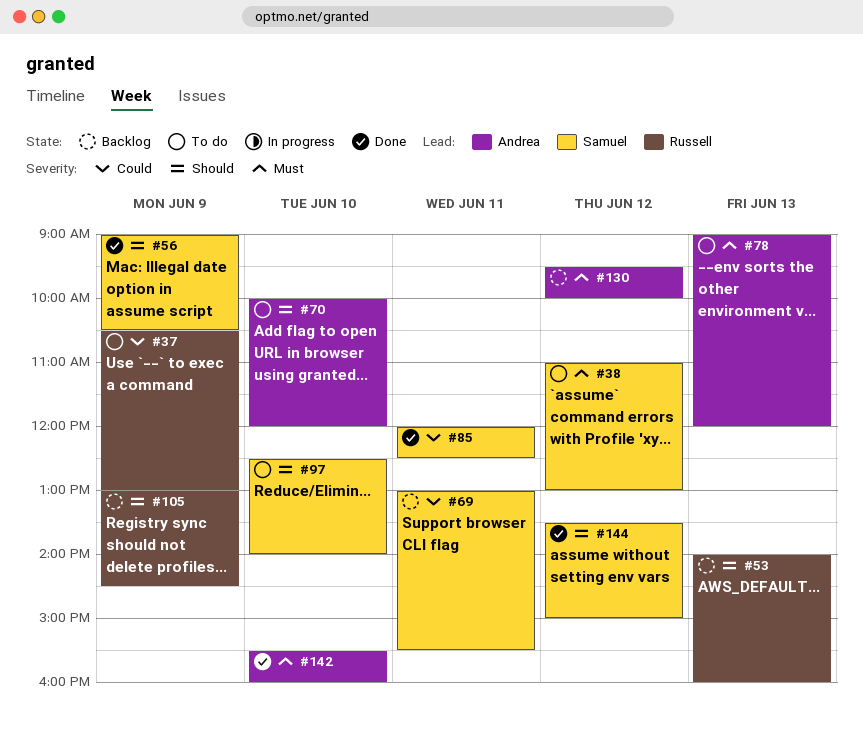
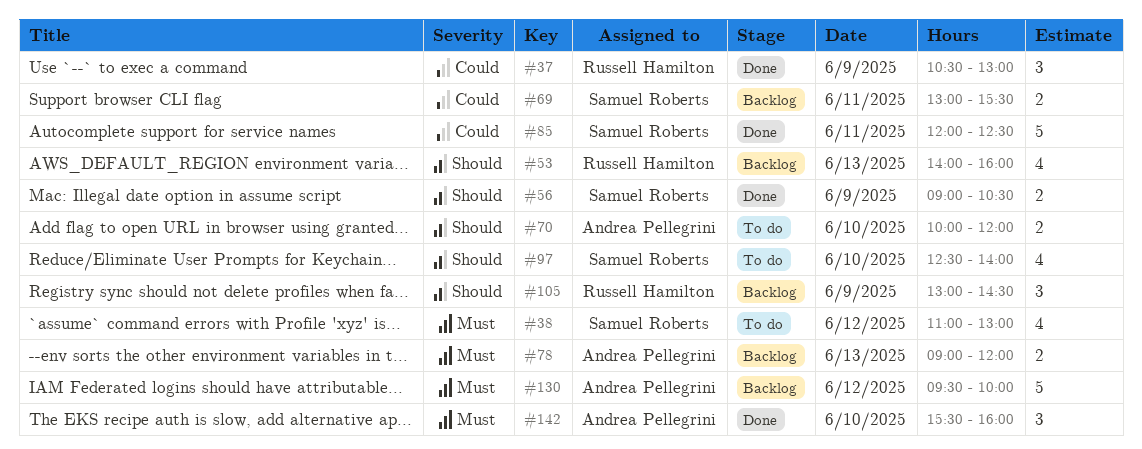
#37, status: To do -> Done
#78, status: To do -> Backlog
#144: present -> none

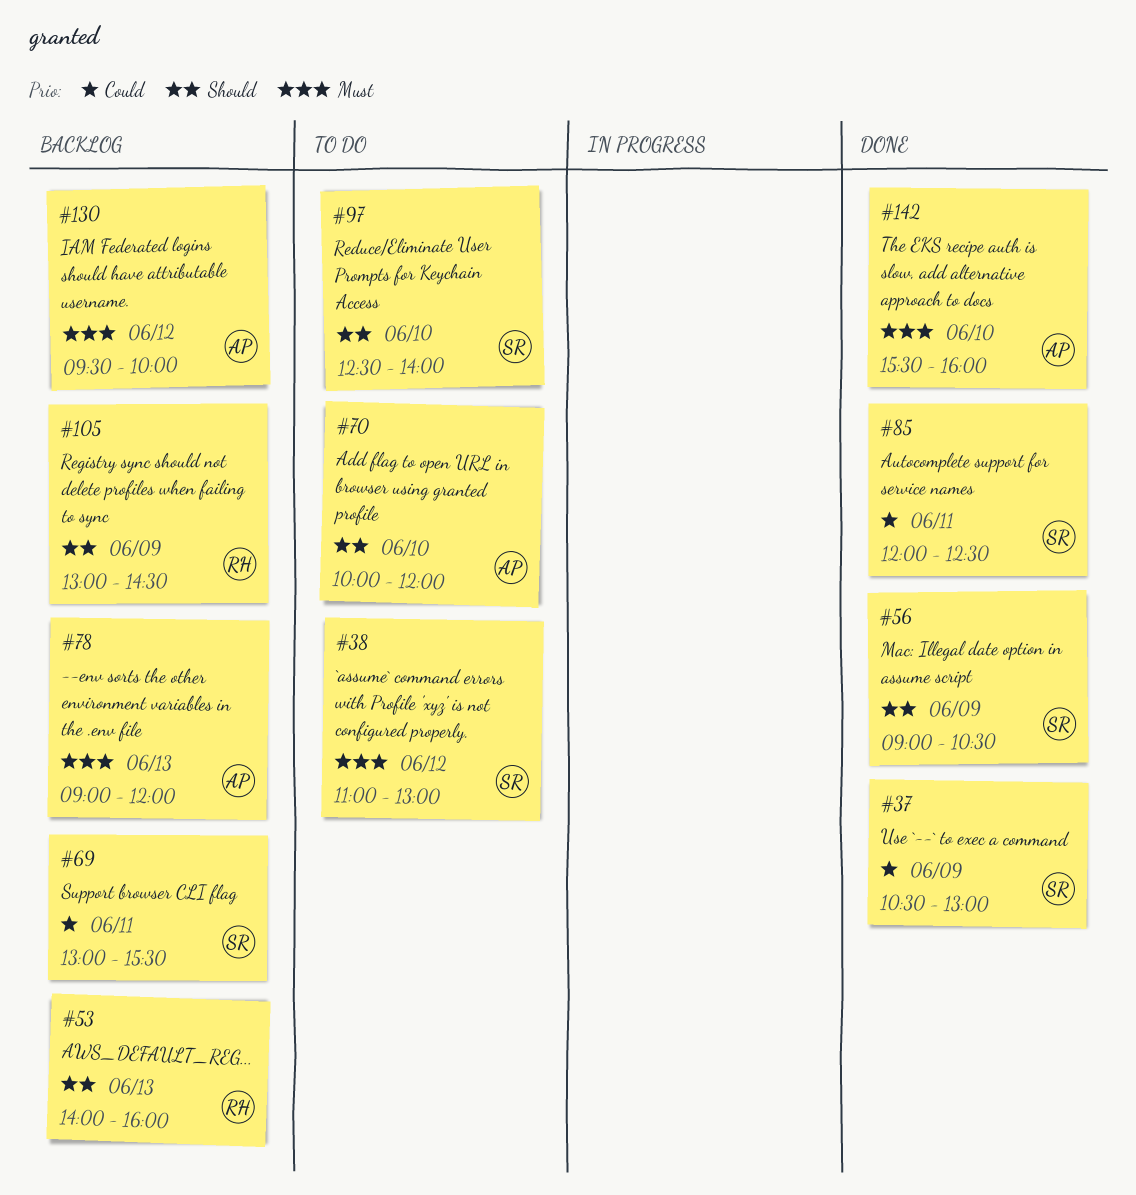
#37, owner: Russell Hamilton -> Samuel Roberts

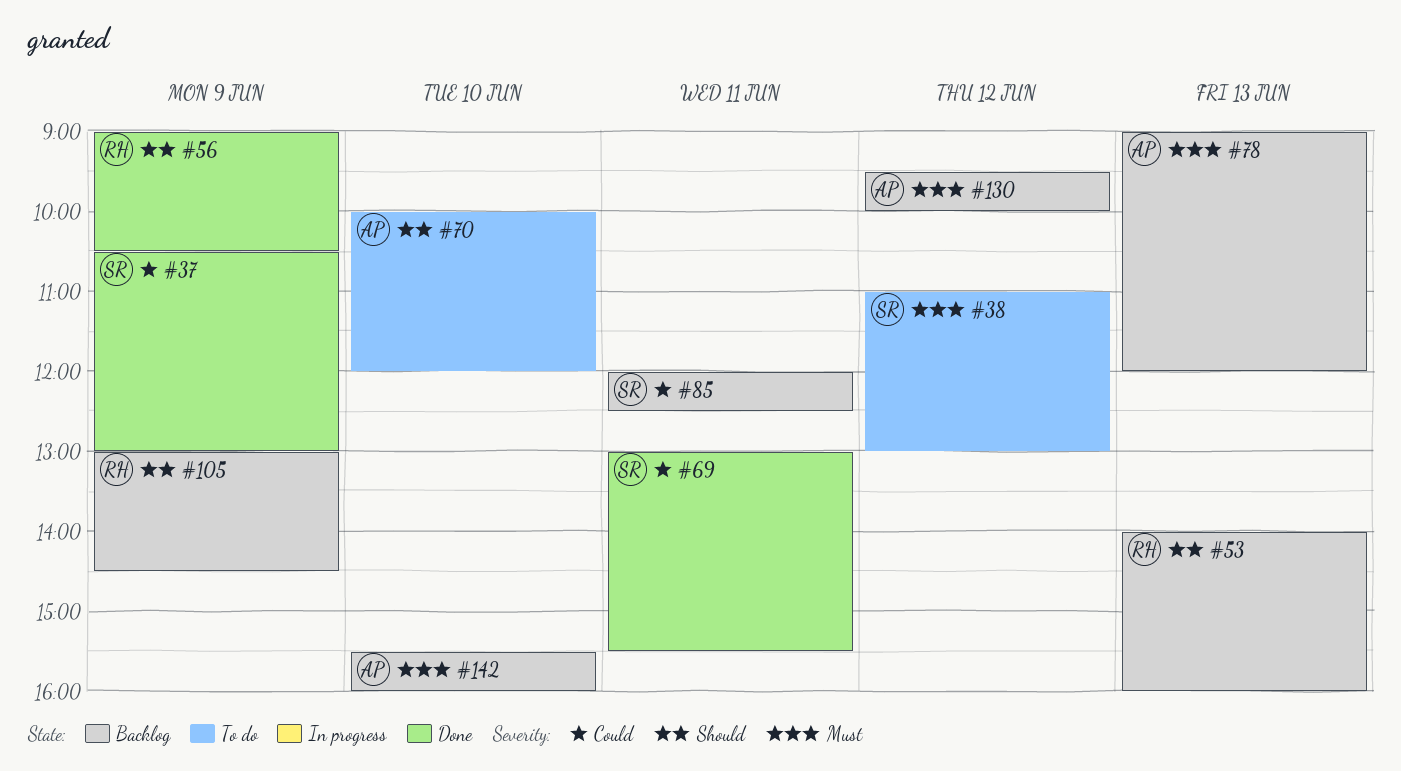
#56, owner: SR -> RH
#69, status: Backlog -> Done
#85, status: Done -> Backlog
#97: present -> none
#142, status: Done -> Backlog

